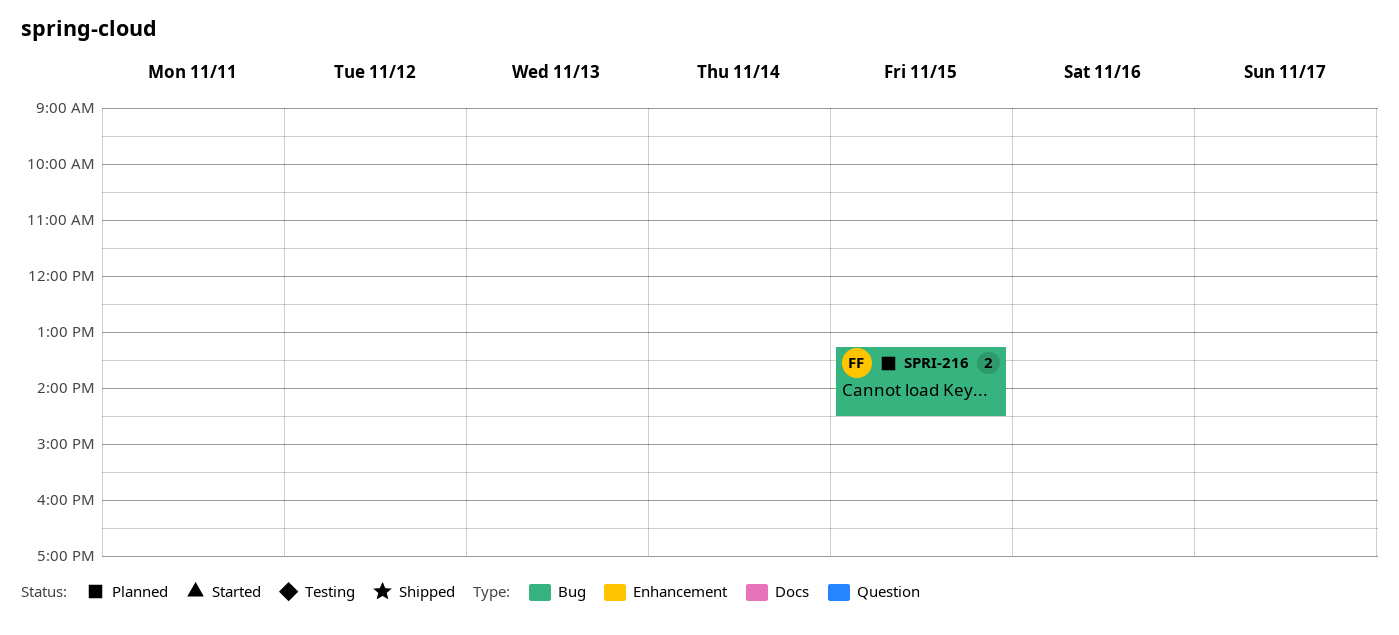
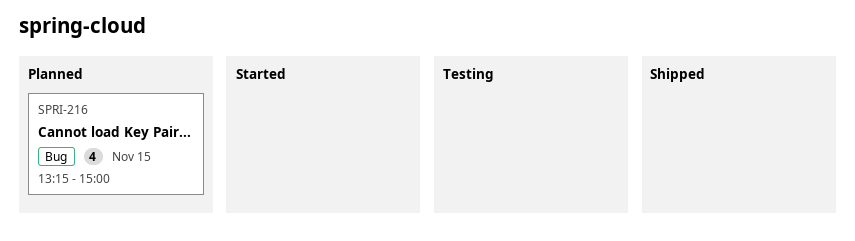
SPRI-216, estimate: 2 -> 4
SPRI-216, ends: 14:30 -> 15:00

